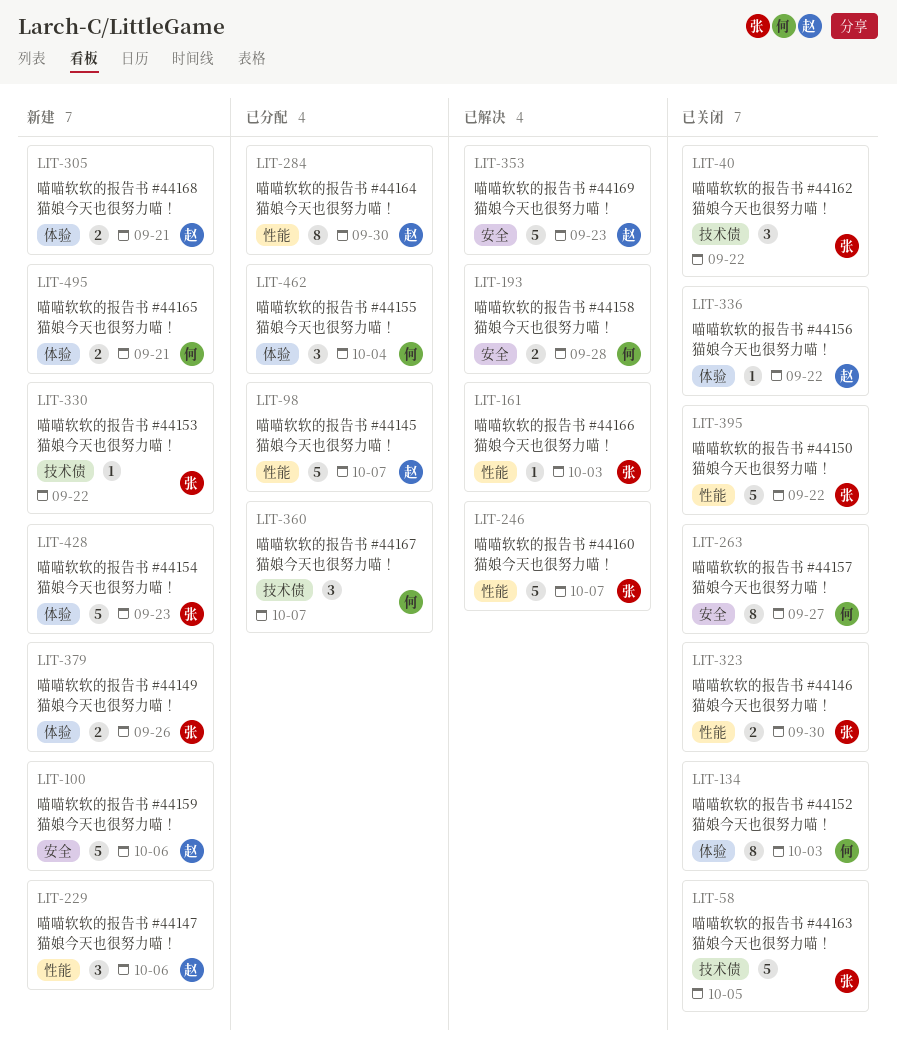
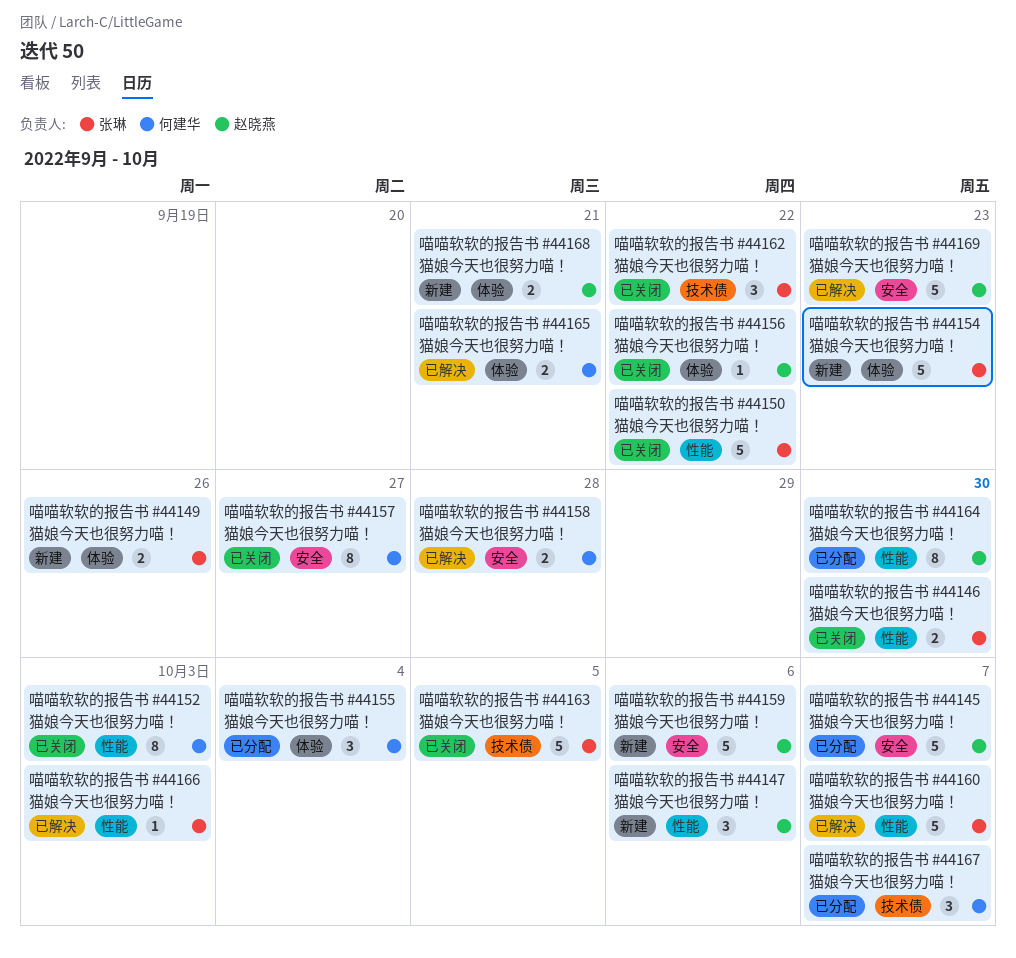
喵喵软软的报告书 #44145 猫娘今天也很努力喵！, label: 性能 -> 安全
喵喵软软的报告书 #44152 猫娘今天也很努力喵！, label: 体验 -> 性能
喵喵软软的报告书 #44153 猫娘今天也很努力喵！: present -> none
喵喵软软的报告书 #44165 猫娘今天也很努力喵！, status: 新建 -> 已解决

